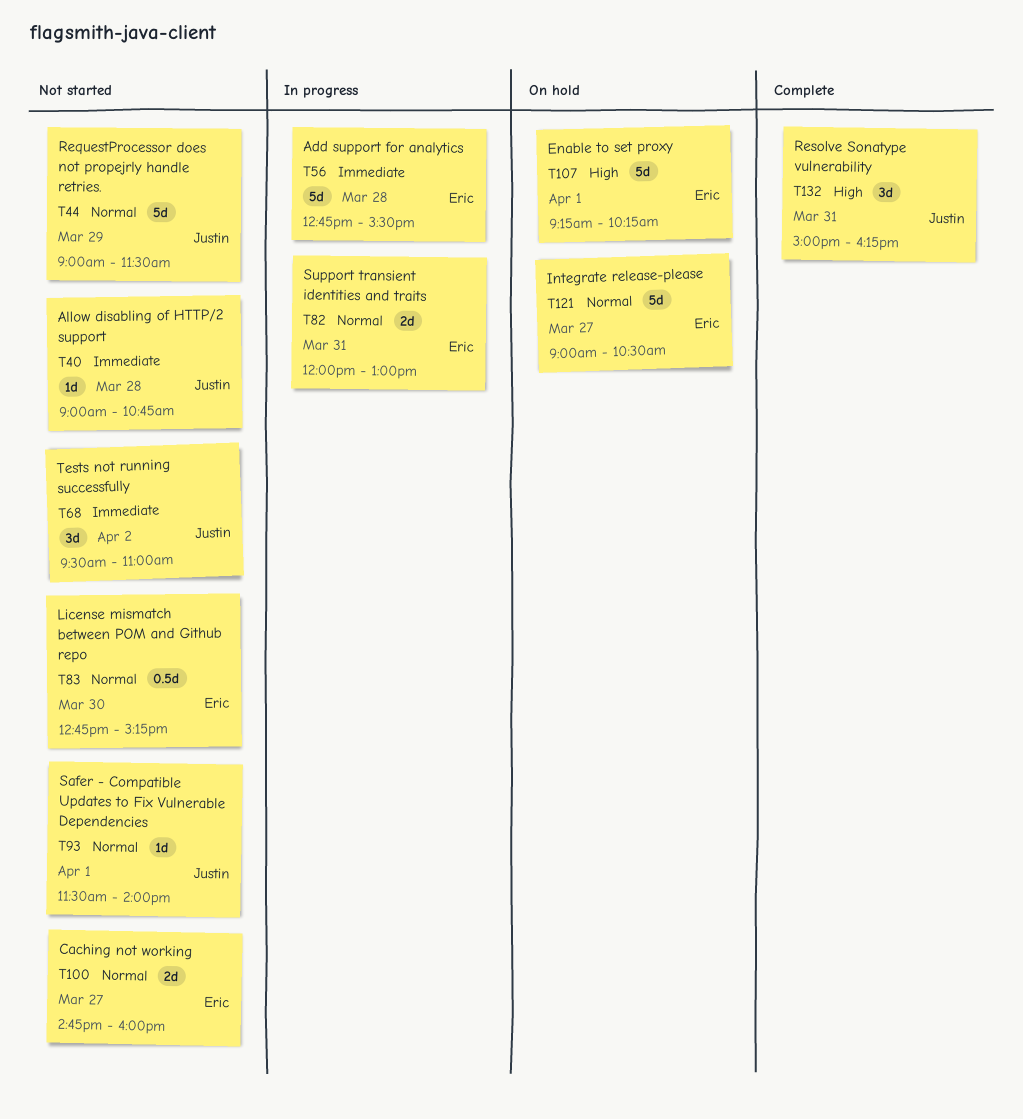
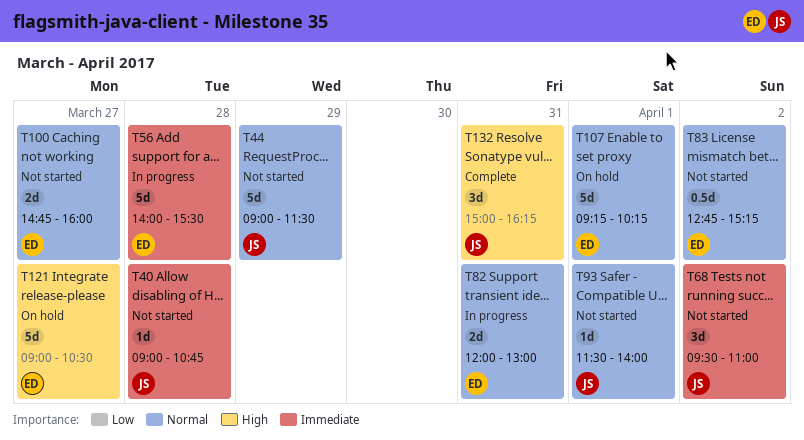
T56, begins: 12:45 -> 14:00
T83, day: Mar 30 -> Apr 2
T107, priority: High -> Normal
T121, priority: Normal -> High

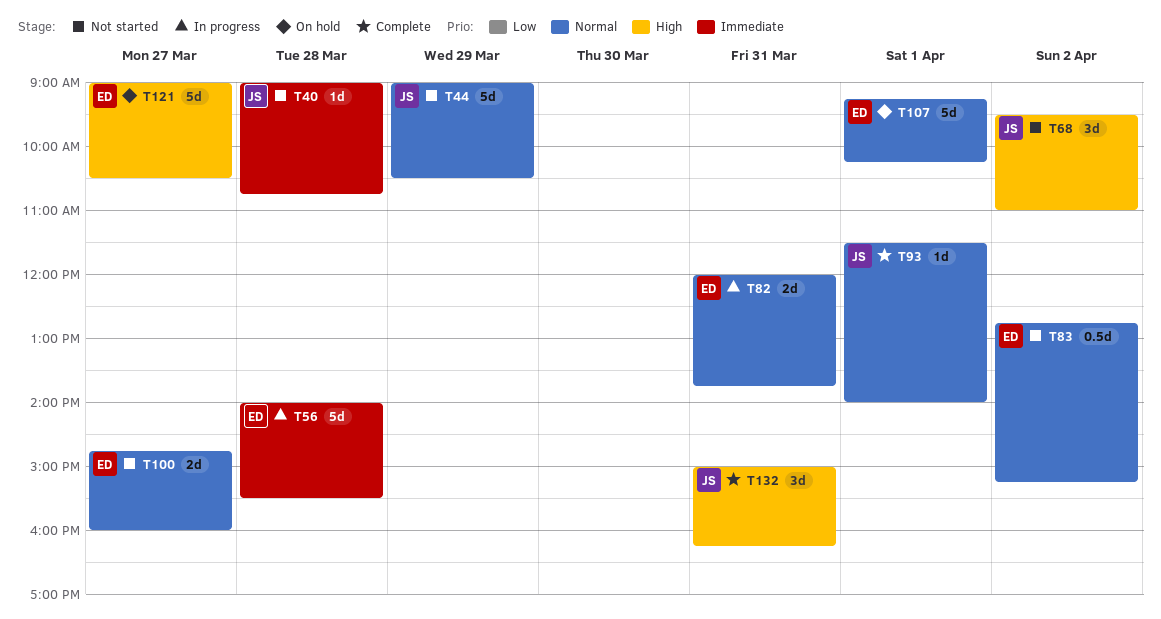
T44, ends: 11:30 -> 10:30
T68, priority: Immediate -> High
T82, ends: 13:00 -> 13:45
T93, status: Not started -> Complete

